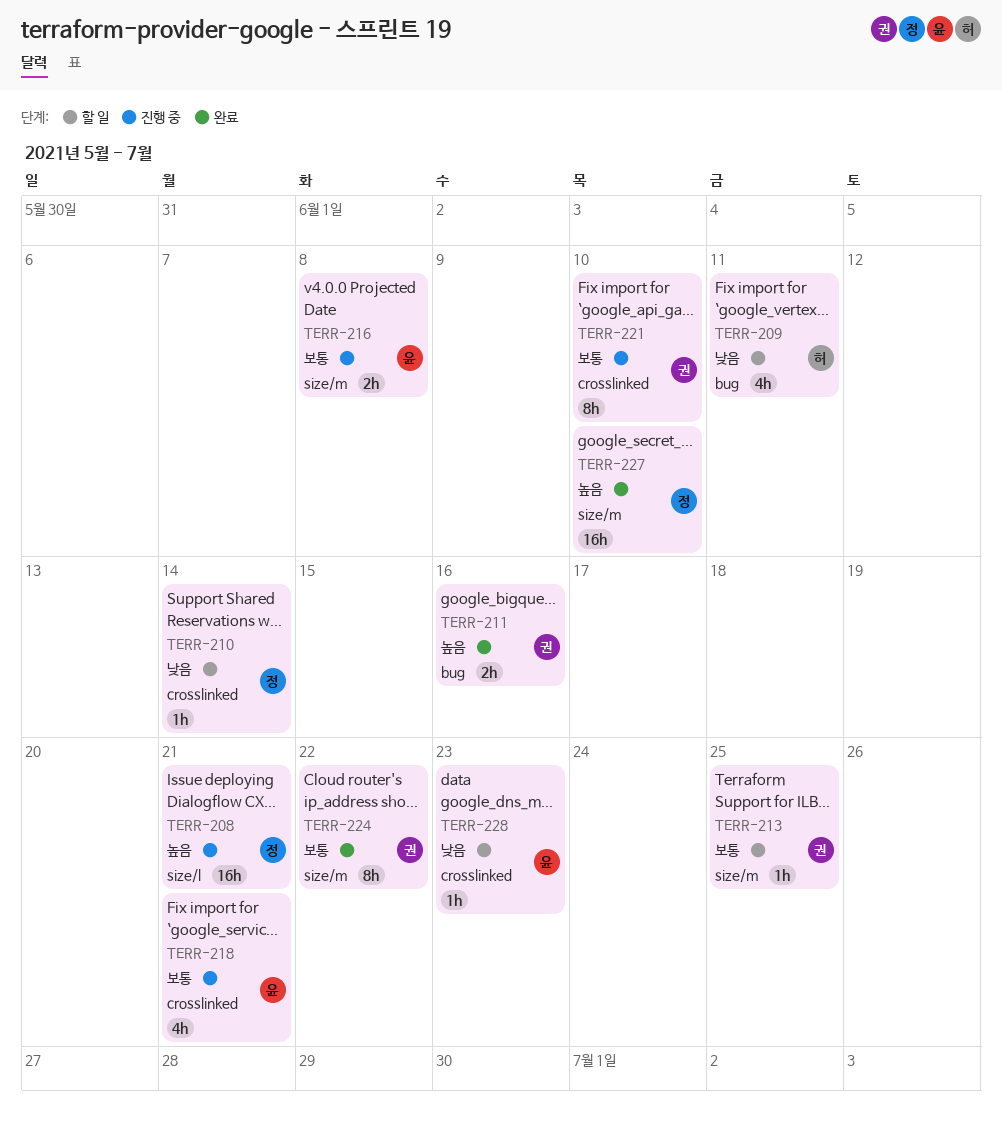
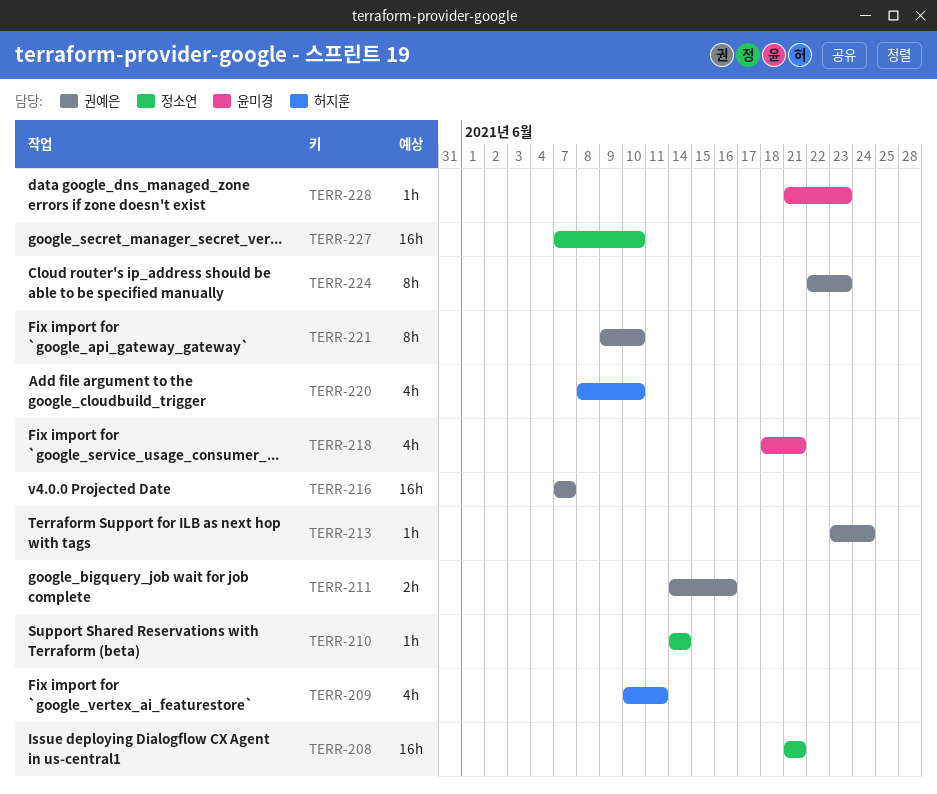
TERR-213, due: Jun 25 -> Jun 24
TERR-216, owner: 윤미경 -> 권예은
TERR-216, estimate: 2h -> 16h
TERR-216, due: Jun 8 -> Jun 7
TERR-220: none -> present
TERR-224, due: Jun 22 -> Jun 23

